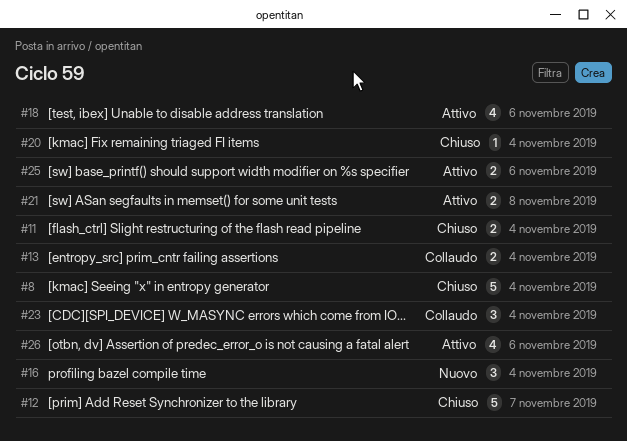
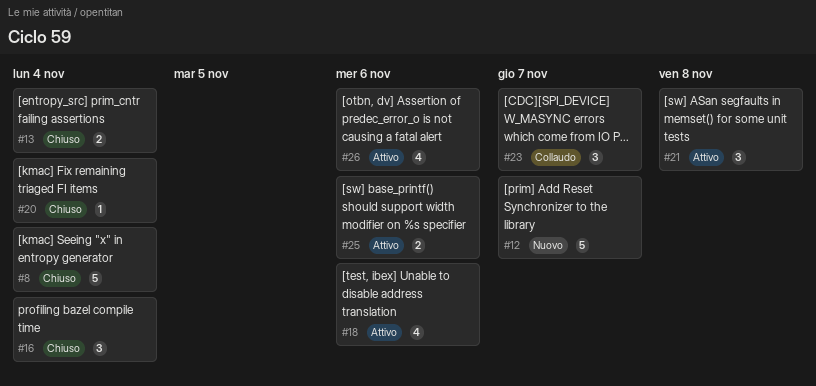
#11: present -> none
#12, status: Chiuso -> Nuovo
#13, status: Collaudo -> Chiuso
#16, status: Nuovo -> Chiuso
#21, estimate: 2 -> 3
#23, due: Nov 4 -> Nov 7

